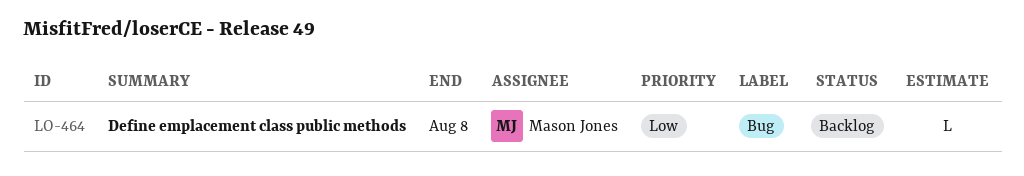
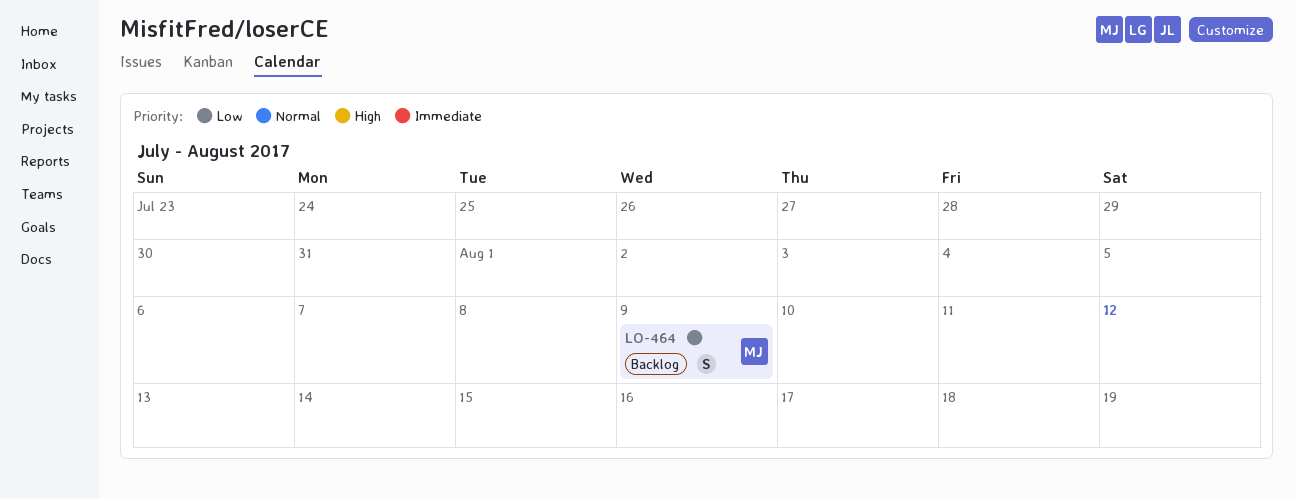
LO-464, estimate: L -> S
LO-464, due: Aug 8 -> Aug 9

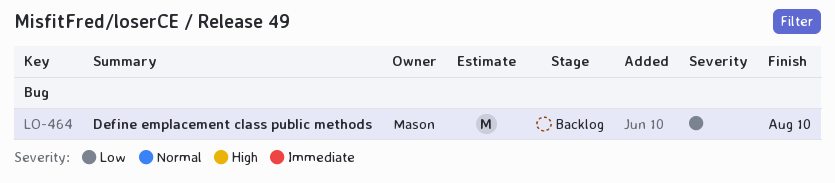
LO-464, estimate: S -> M
LO-464, due: Aug 9 -> Aug 10

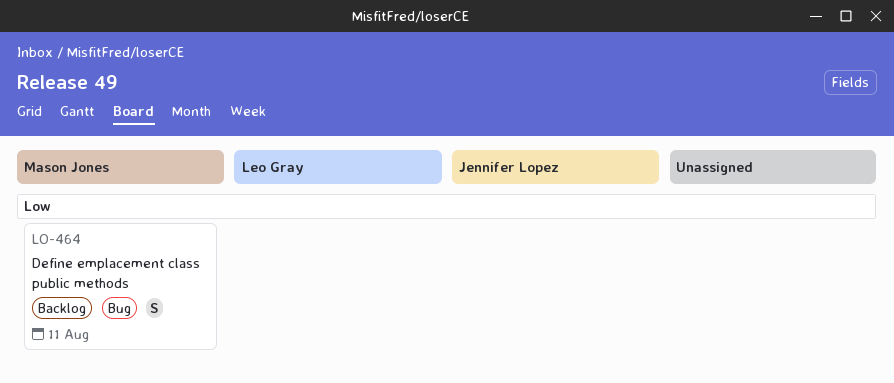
LO-464, estimate: M -> S
LO-464, due: Aug 10 -> Aug 11

